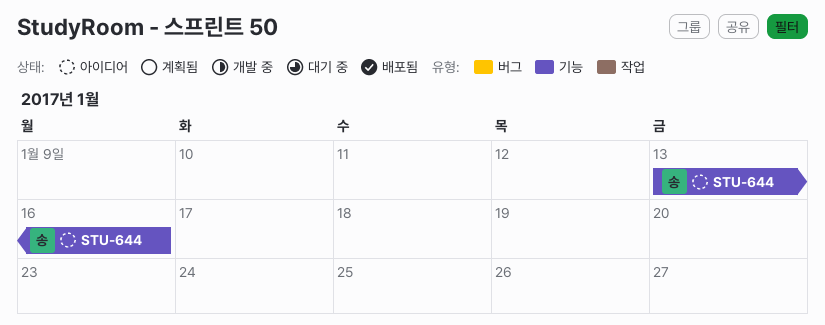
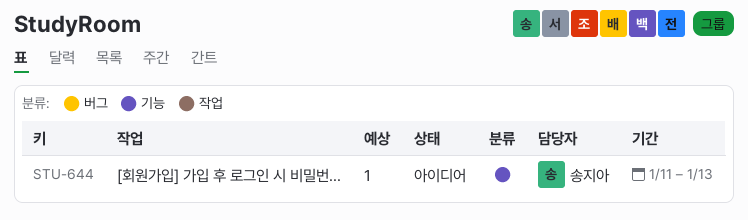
STU-644, start: Jan 13 -> Jan 11
STU-644, due: Jan 16 -> Jan 13

